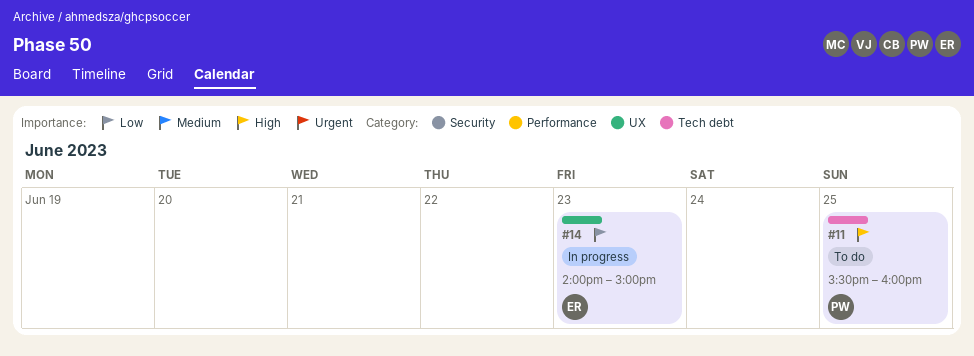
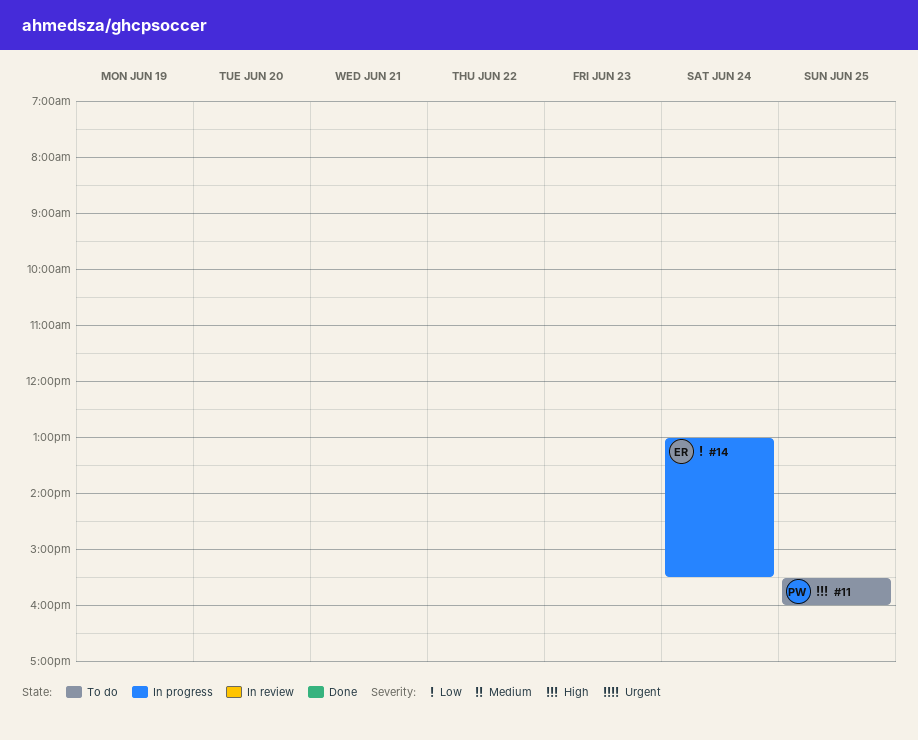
#14, day: Jun 23 -> Jun 24
#14, begins: 14:00 -> 13:00
#14, ends: 15:00 -> 15:30

